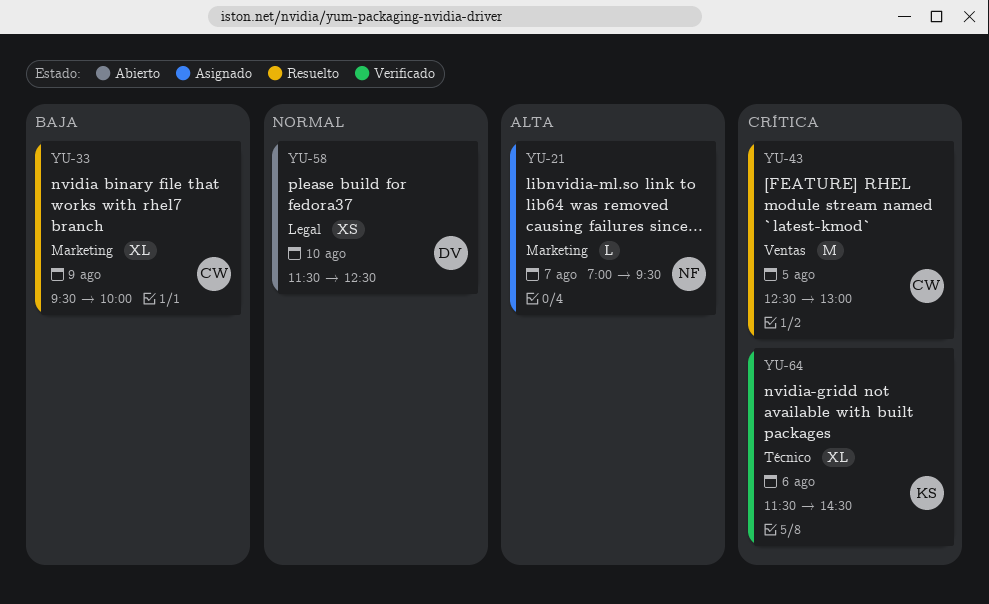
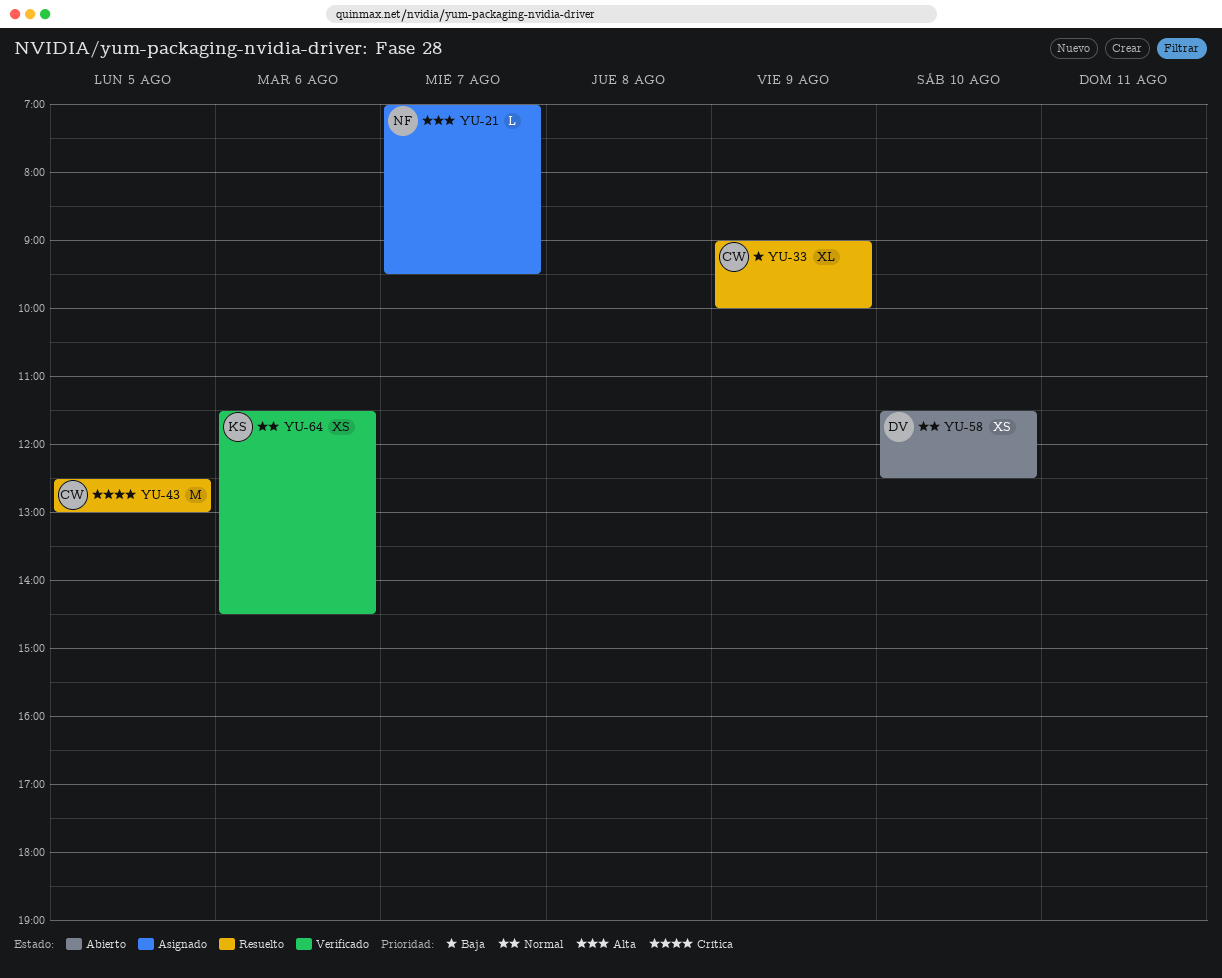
YU-33, begins: 09:30 -> 09:00
YU-64, priority: Crítica -> Normal
YU-64, estimate: XL -> XS

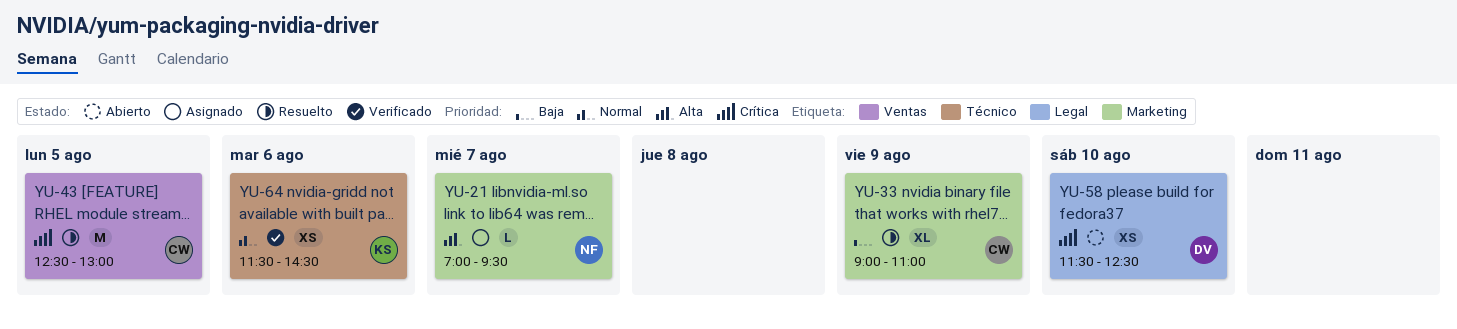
YU-33, ends: 10:00 -> 11:00
YU-58, priority: Normal -> Crítica

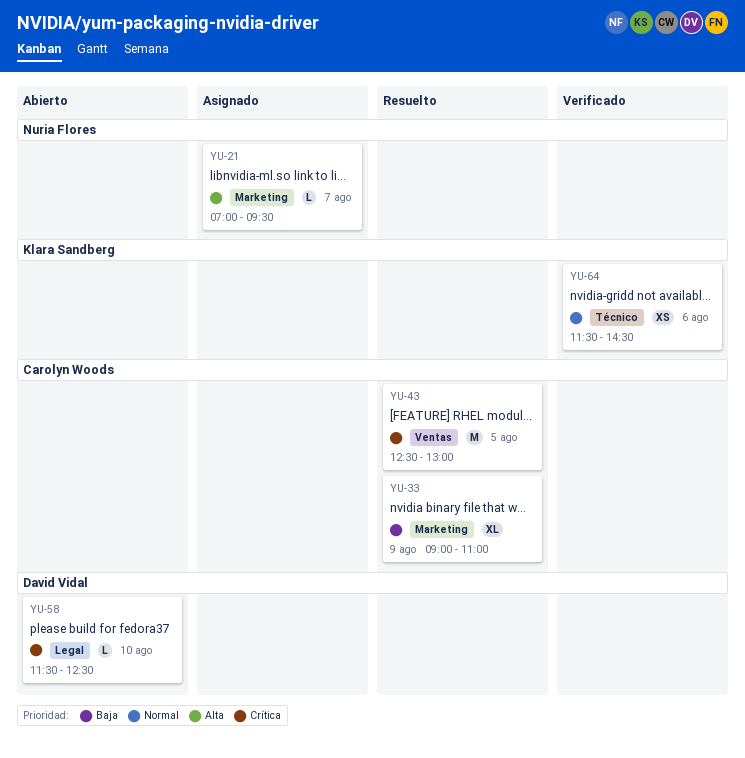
YU-58, estimate: XS -> L

